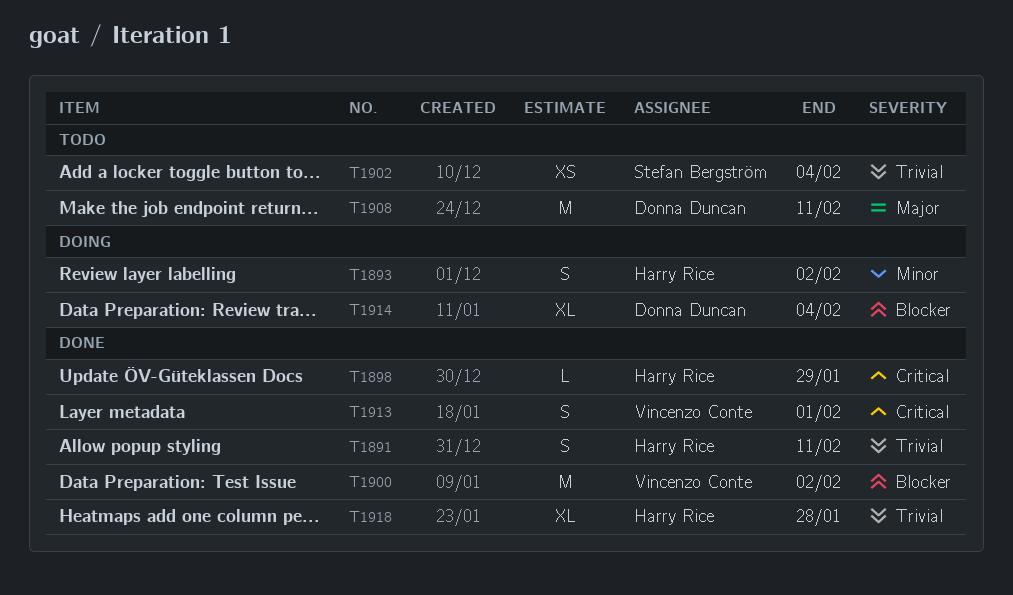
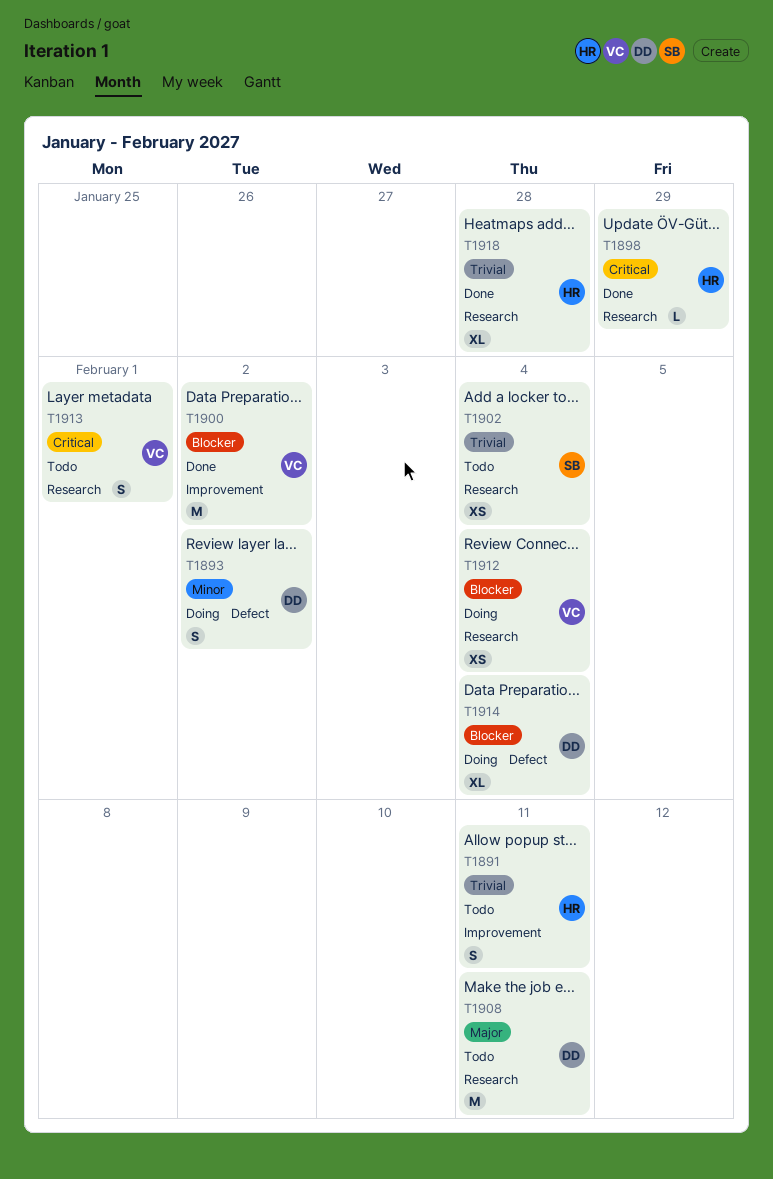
T1891, status: Done -> Todo
T1893, owner: Harry Rice -> Donna Duncan
T1912: none -> present
T1913, status: Done -> Todo

